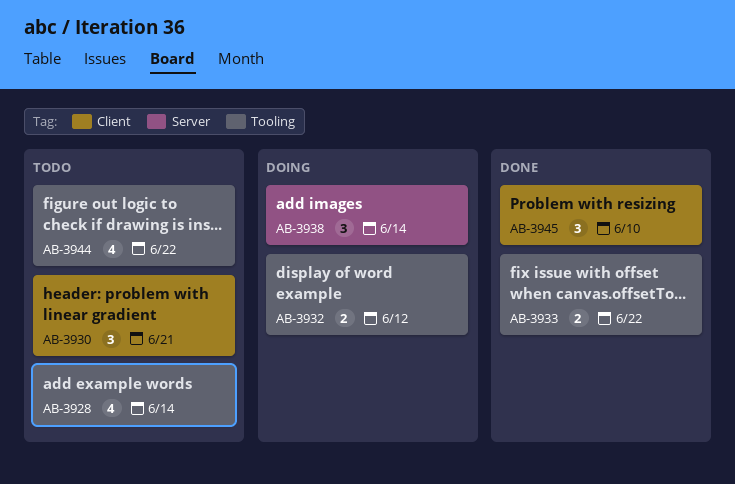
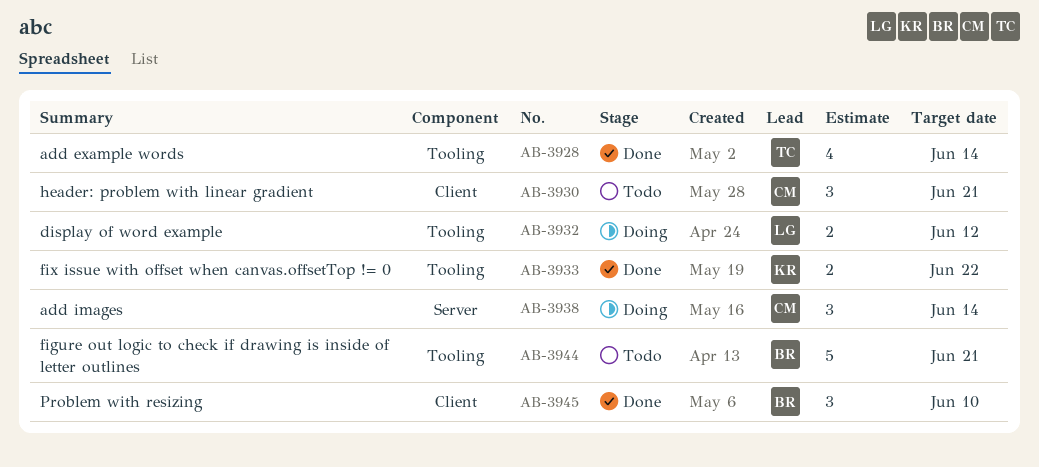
AB-3928, status: Todo -> Done
AB-3944, estimate: 4 -> 5
AB-3944, due: Jun 22 -> Jun 21

